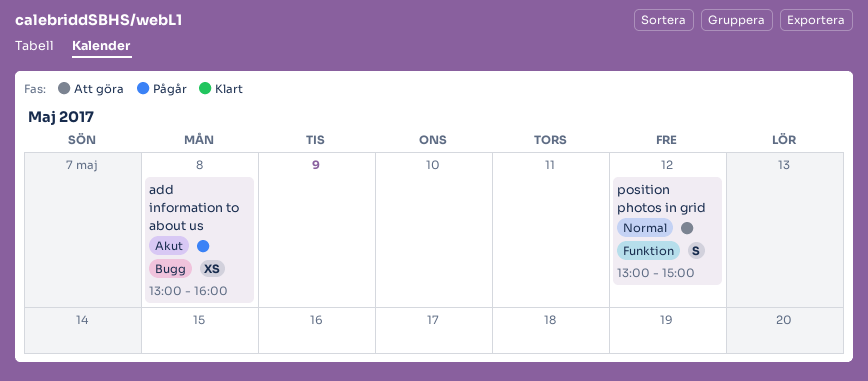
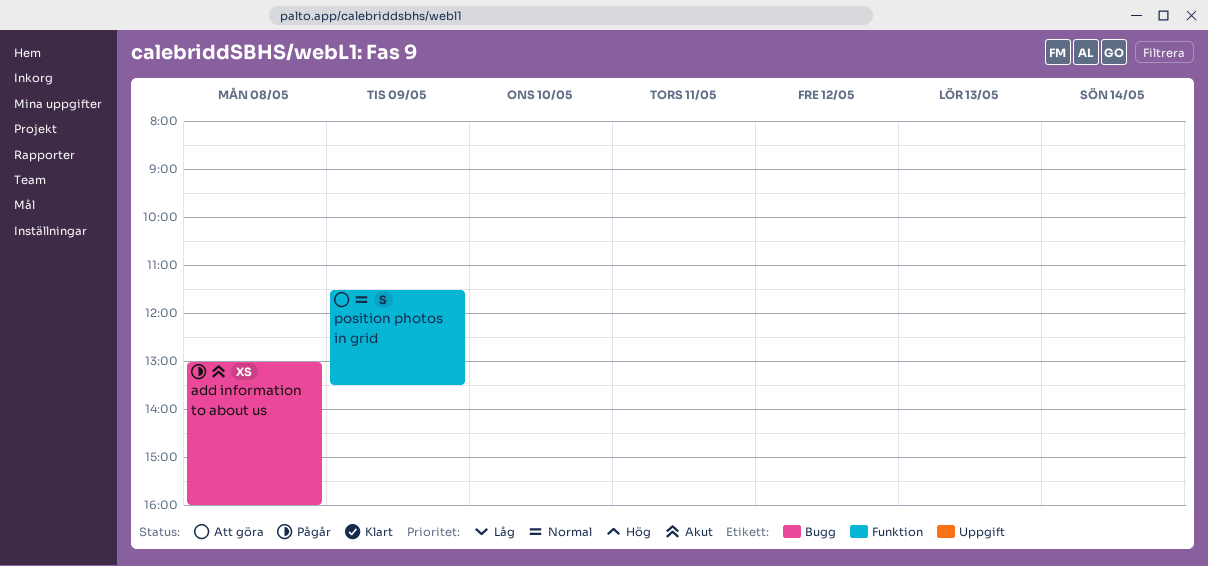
position photos in grid, day: May 12 -> May 9
position photos in grid, begins: 13:00 -> 11:30
position photos in grid, ends: 15:00 -> 13:30

